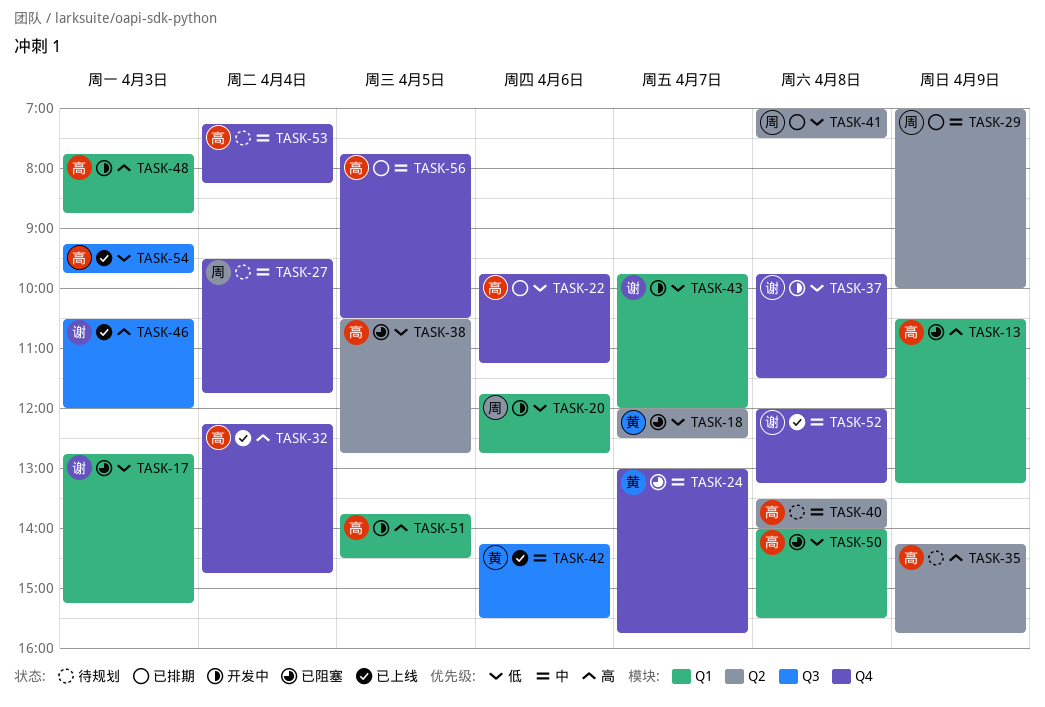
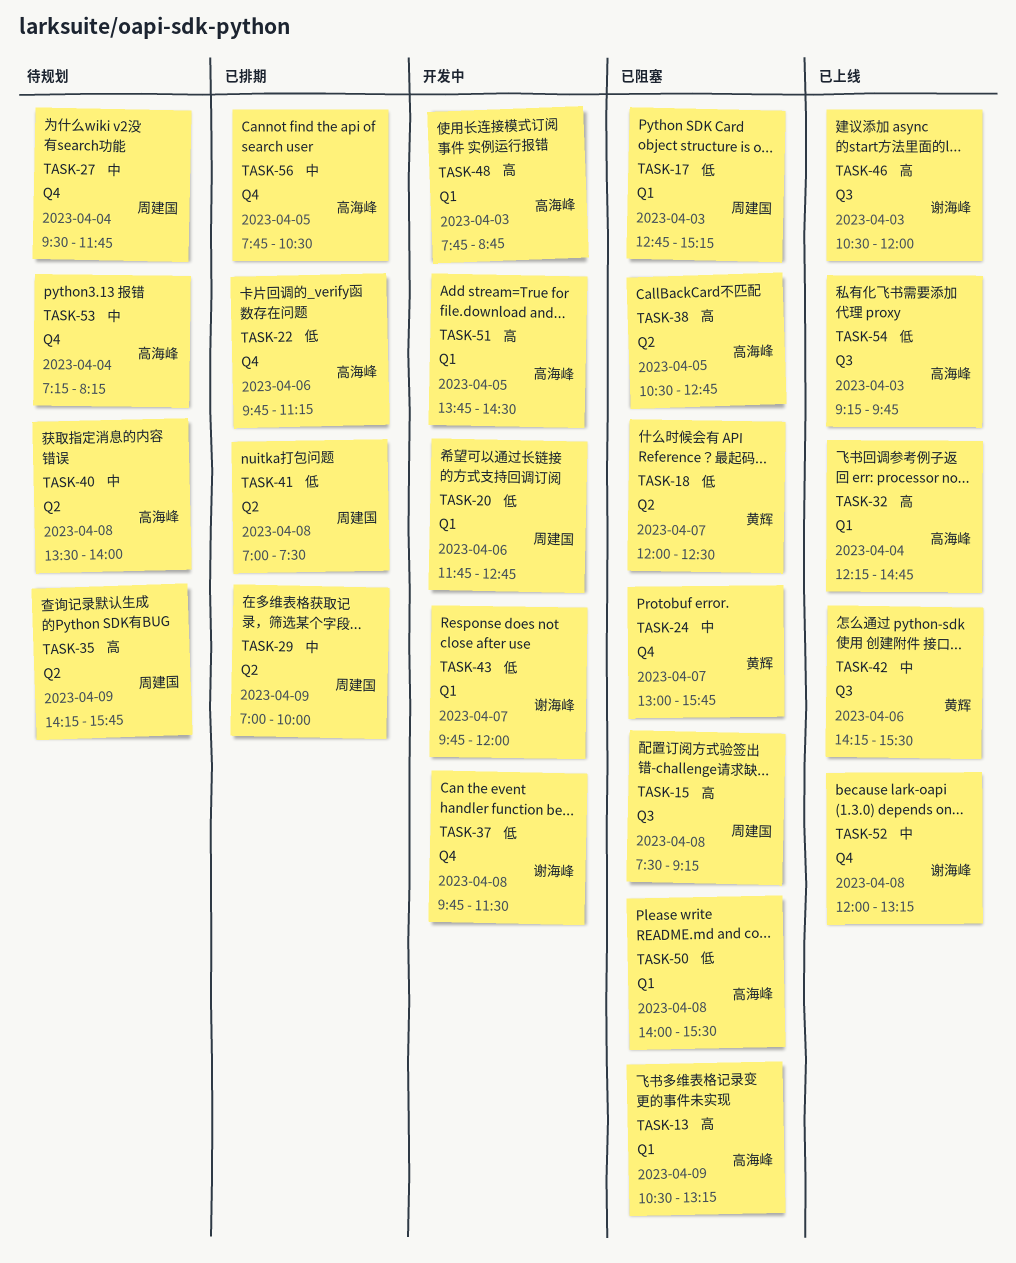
TASK-15: none -> present
TASK-17, owner: 谢海峰 -> 周建国
TASK-32, label: Q4 -> Q1
TASK-35, owner: 高海峰 -> 周建国
TASK-38, priority: 低 -> 高

